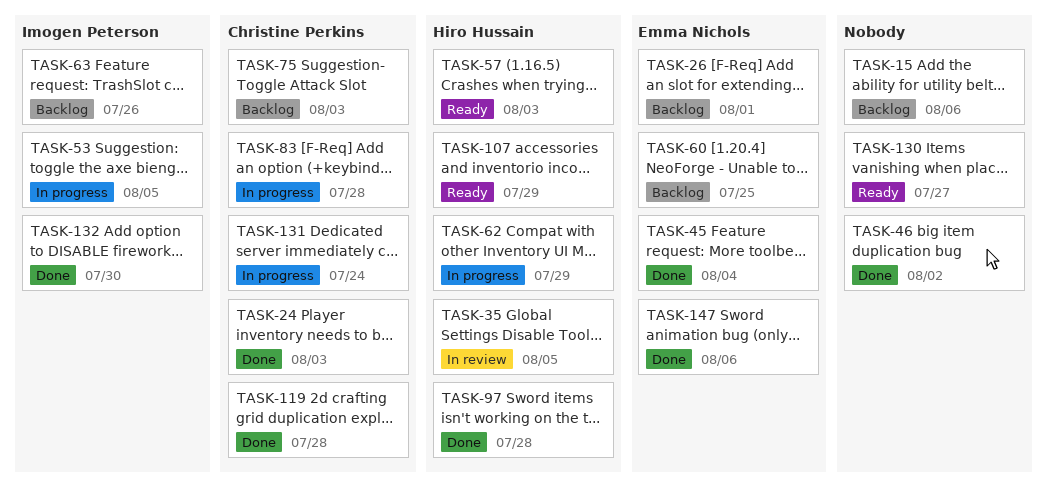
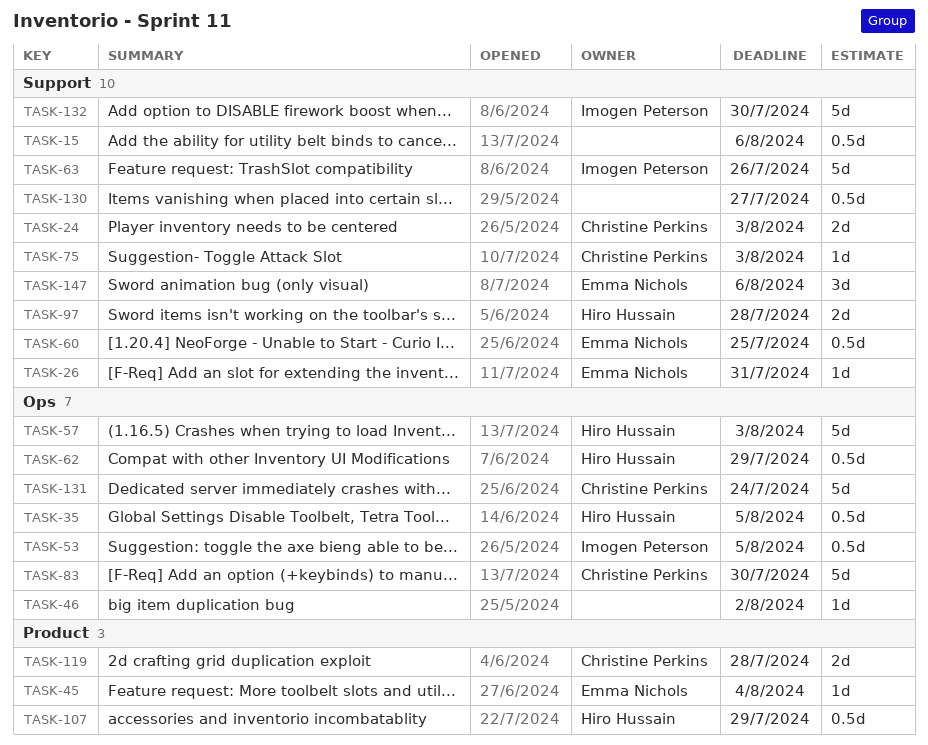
TASK-26, due: Aug 1 -> Jul 31
TASK-83, due: Jul 28 -> Jul 30

